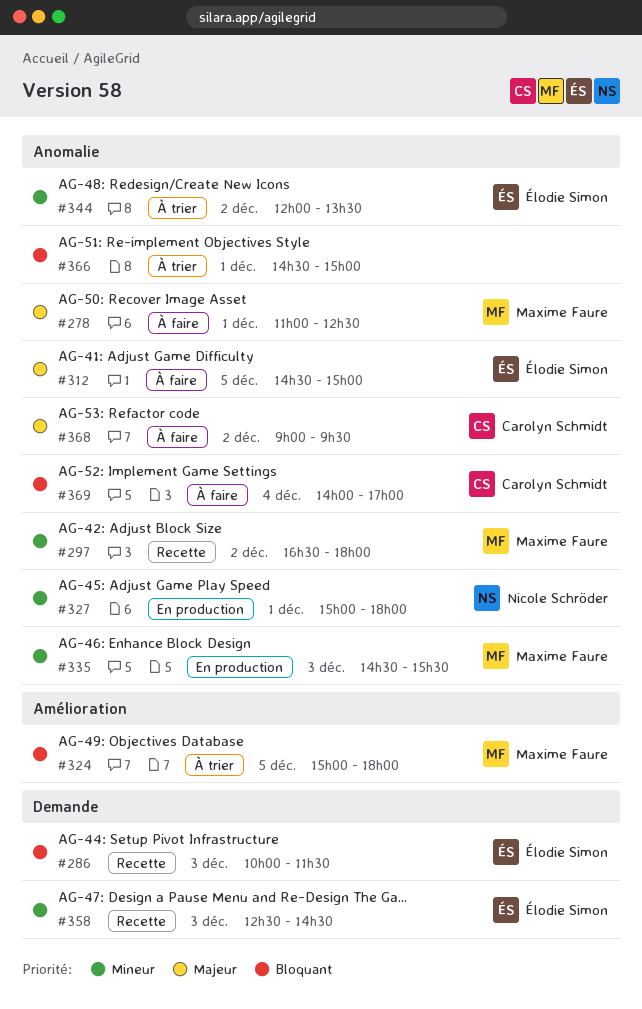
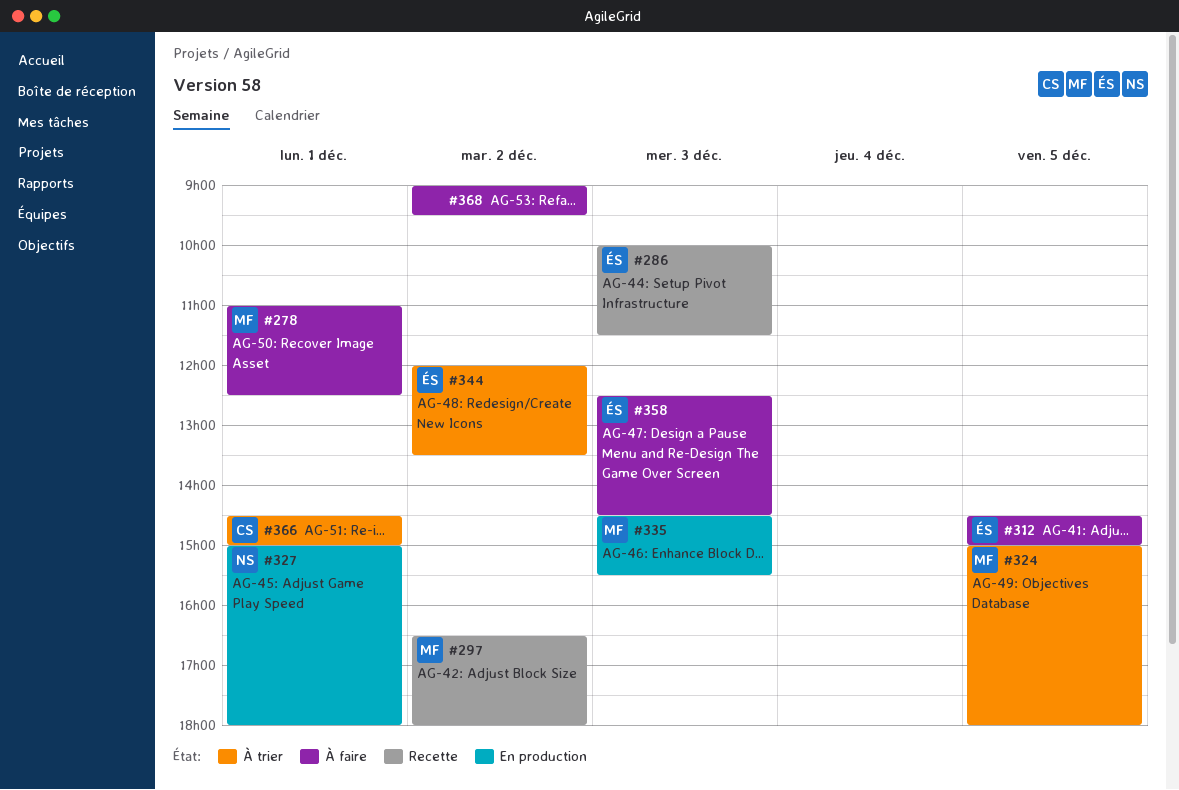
#358, status: Recette -> À faire
#366, owner: none -> Carolyn Schmidt
#368, owner: Carolyn Schmidt -> none
#369: present -> none

